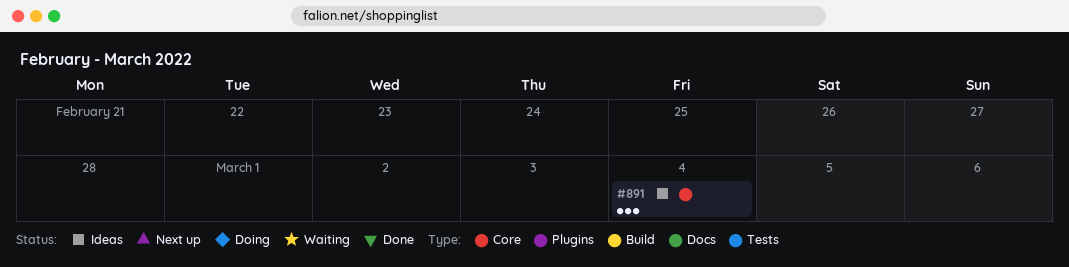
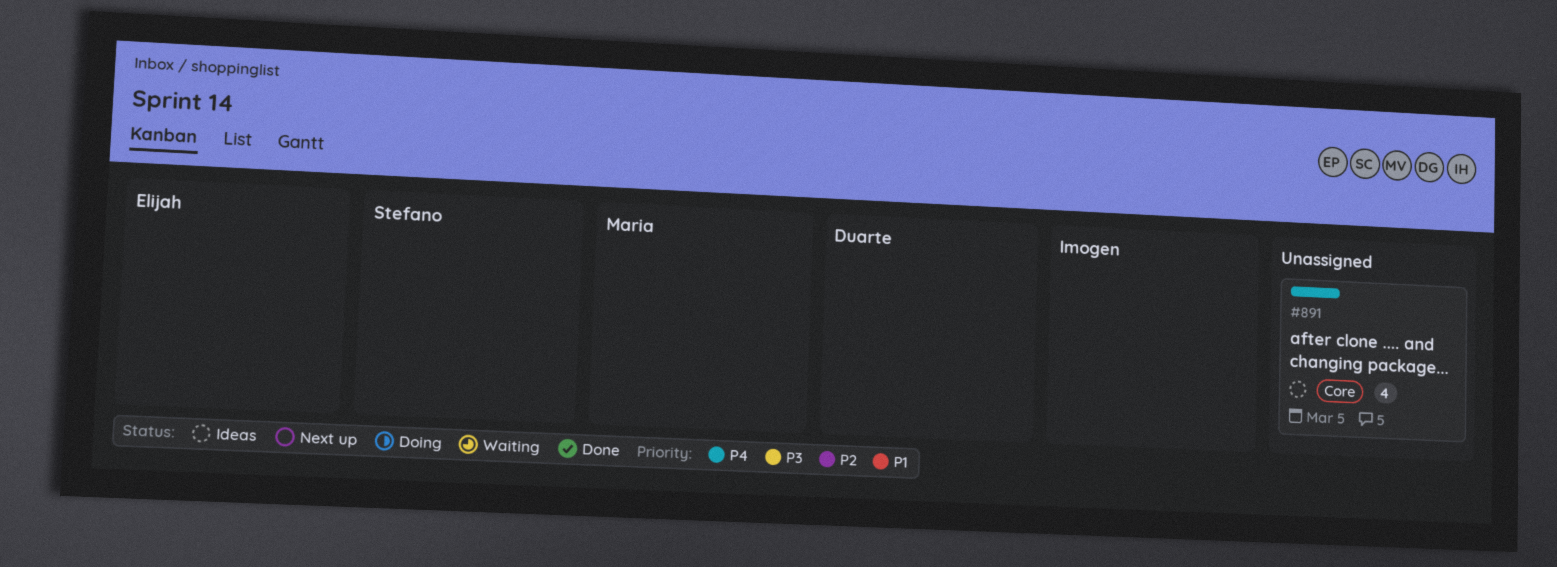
#891, estimate: 3 -> 4
#891, due: Mar 4 -> Mar 5

